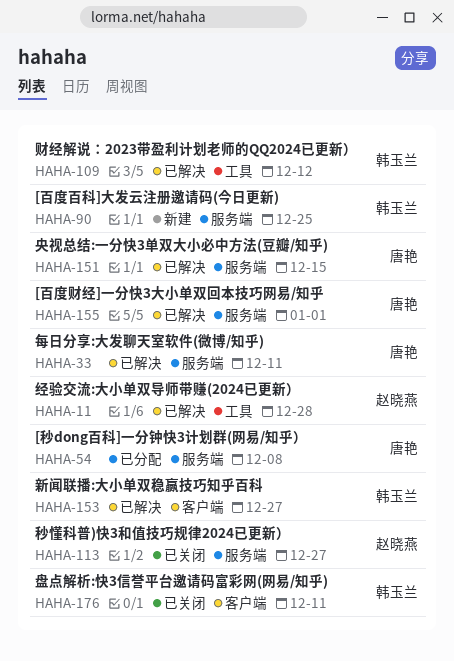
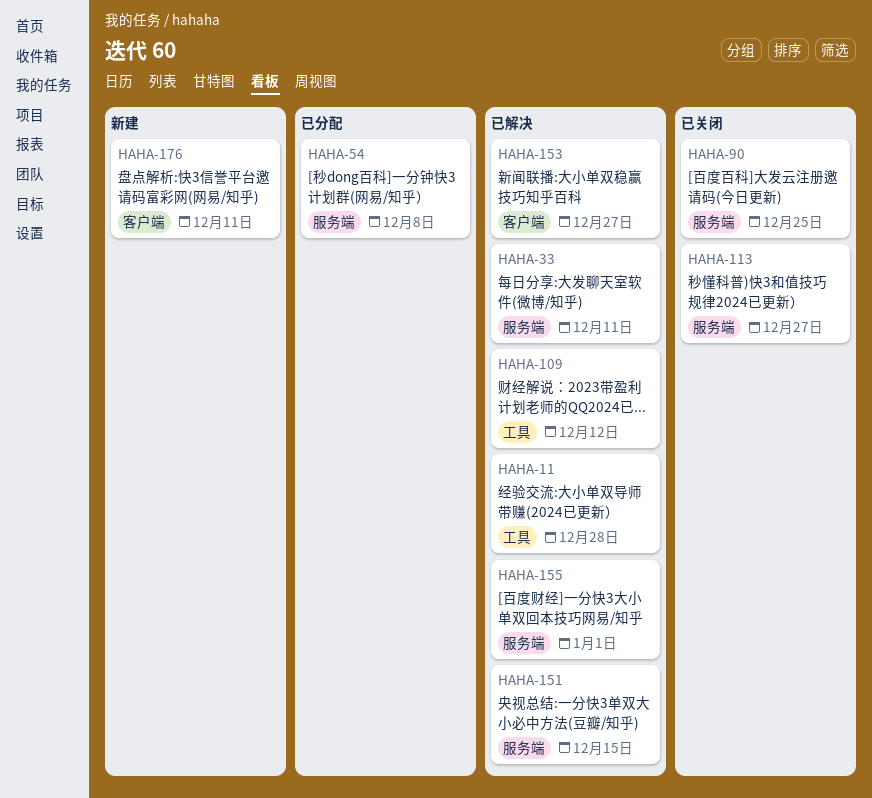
HAHA-90, status: 新建 -> 已关闭
HAHA-176, status: 已关闭 -> 新建

